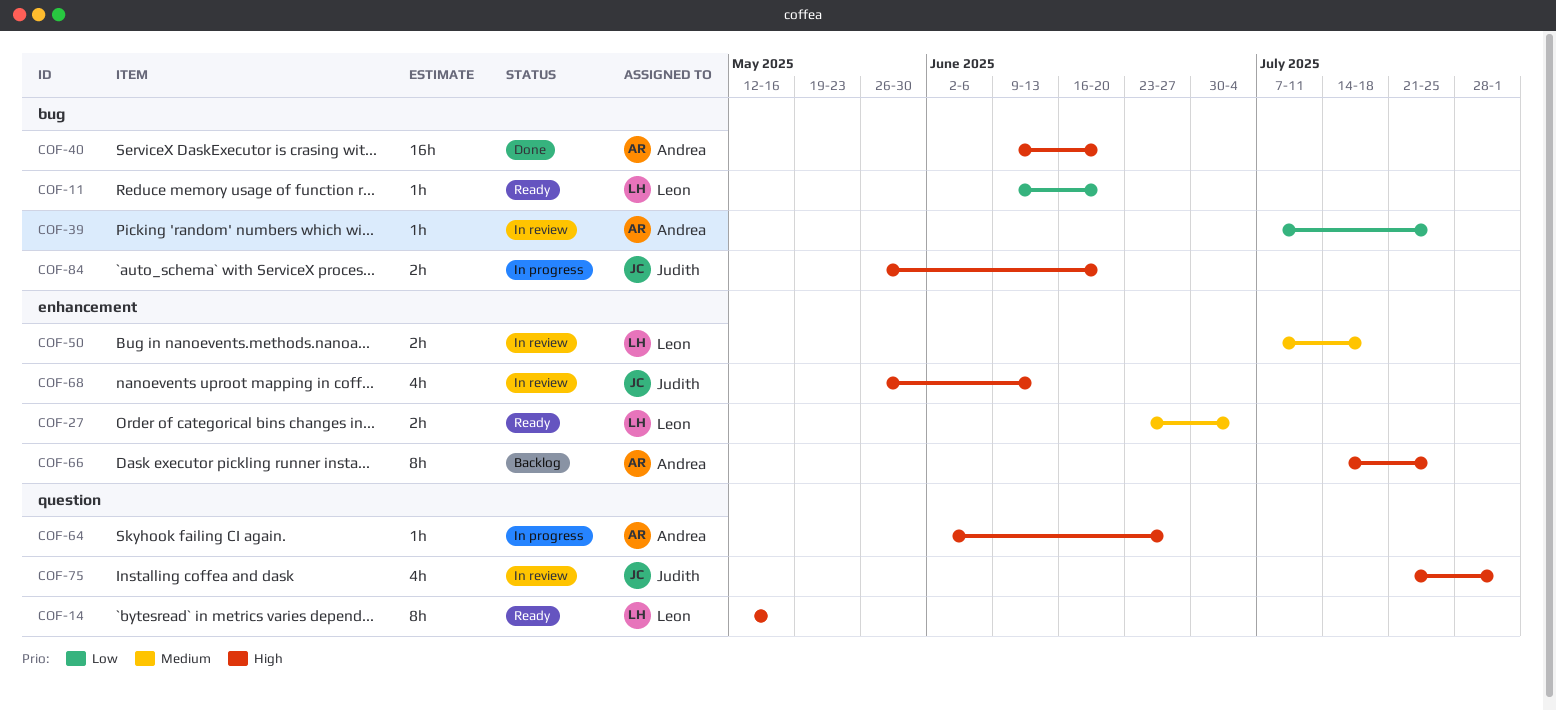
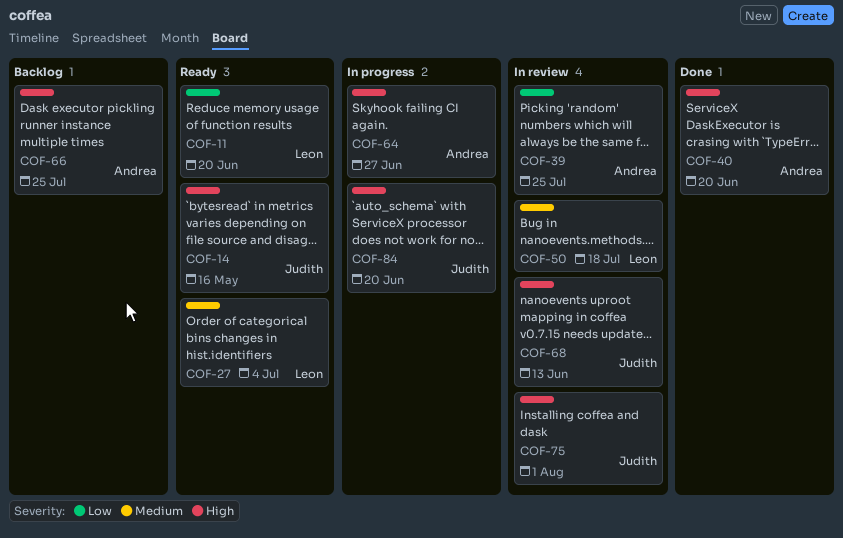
COF-14, owner: Leon -> Judith

